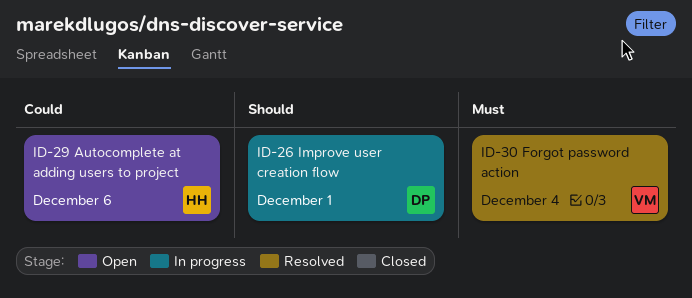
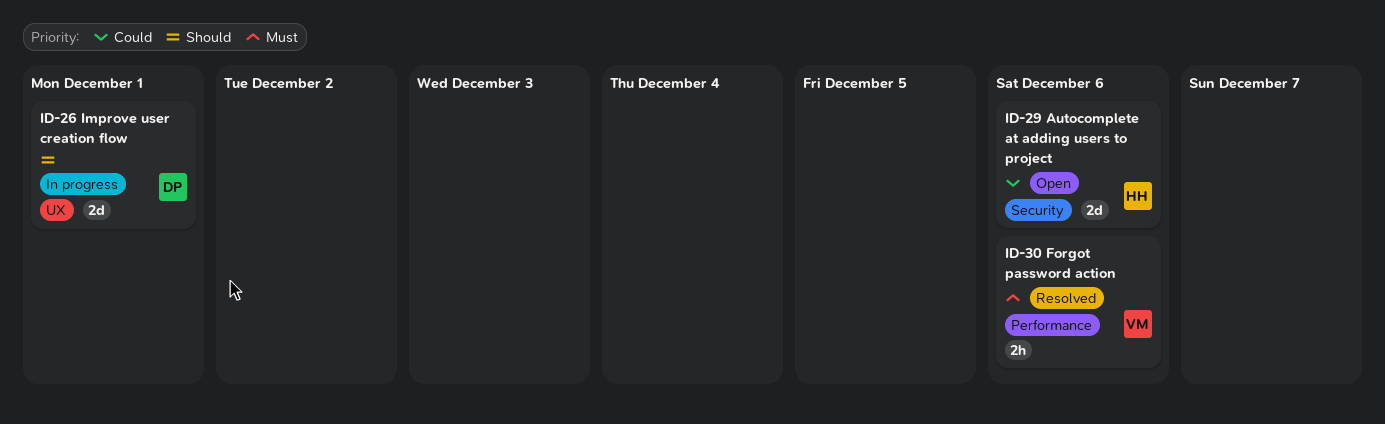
ID-30, due: Dec 4 -> Dec 6

